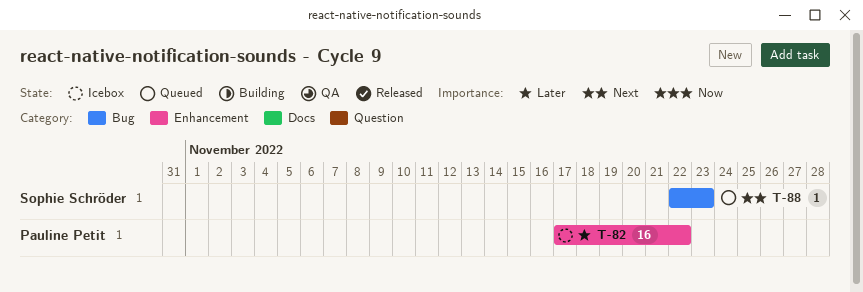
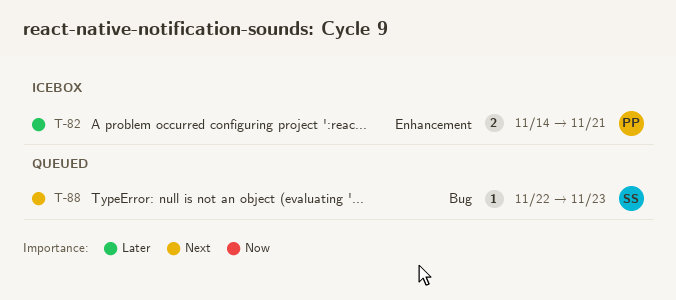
T-82, estimate: 16 -> 2
T-82, start: Nov 17 -> Nov 14
T-82, due: Nov 22 -> Nov 21

